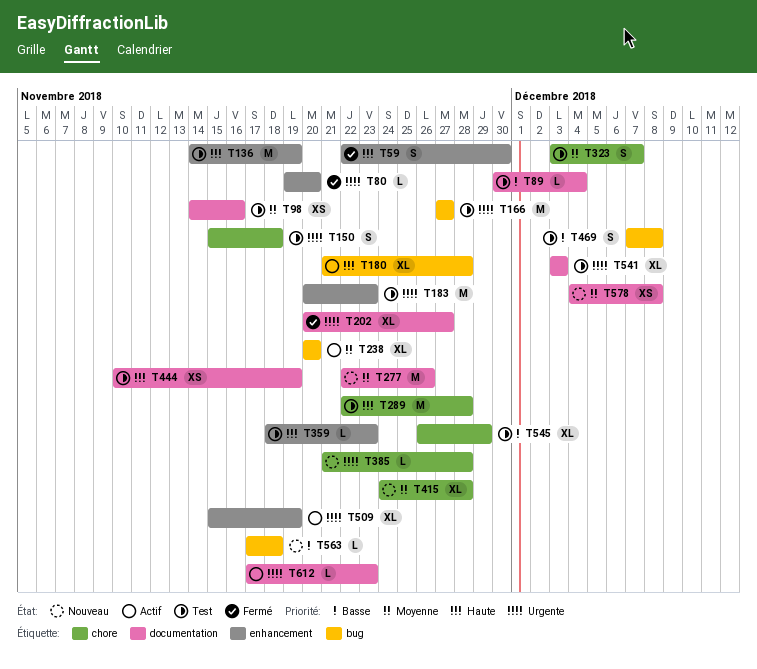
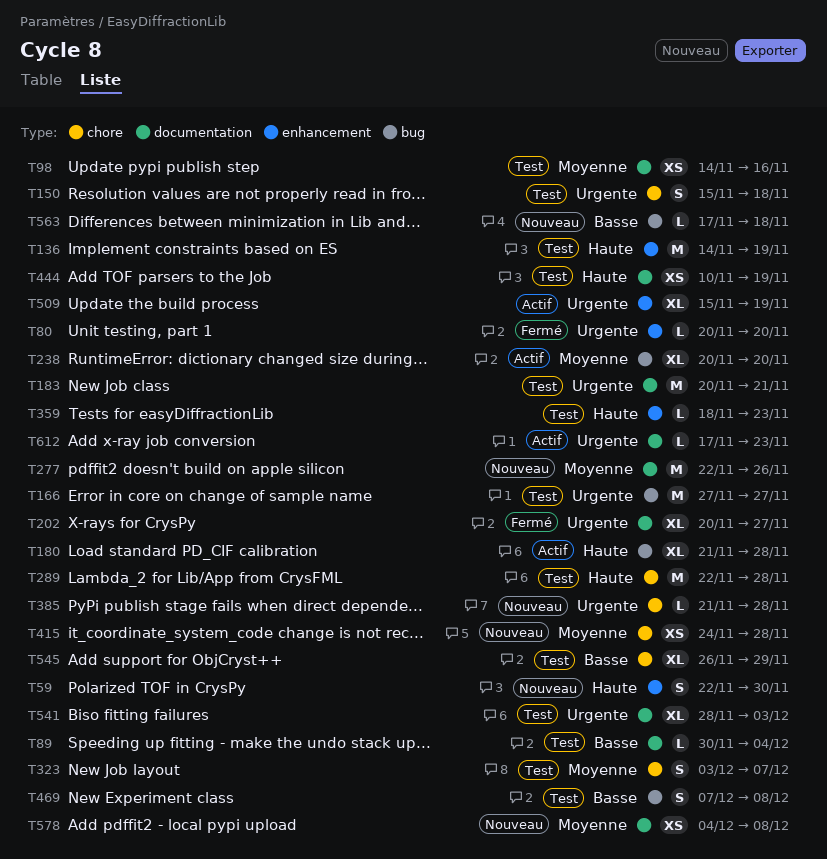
T59, status: Fermé -> Nouveau
T80, start: Nov 19 -> Nov 20
T183, label: enhancement -> documentation
T183, due: Nov 23 -> Nov 21
T415, estimate: XL -> XS
T541, start: Dec 3 -> Nov 28

